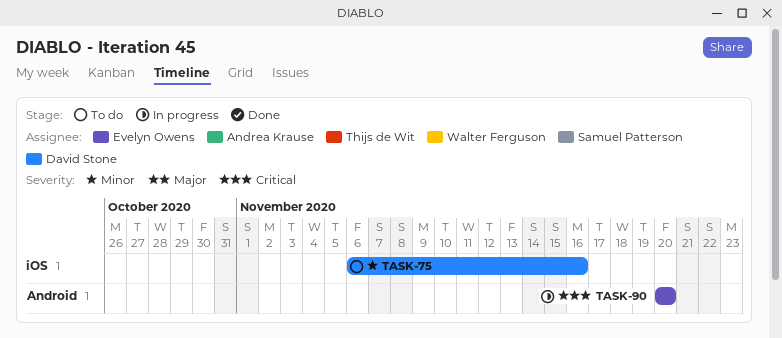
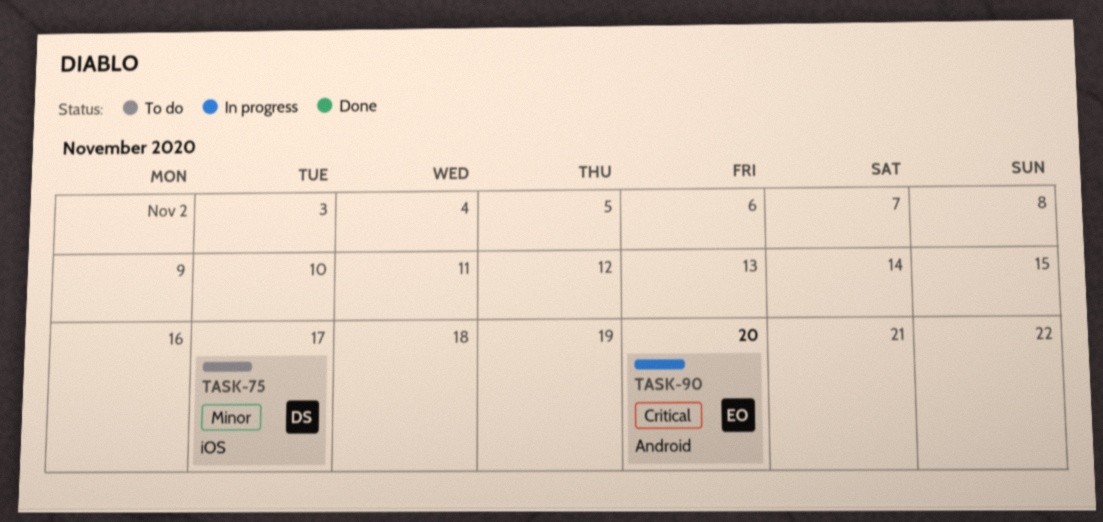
TASK-75, due: Nov 16 -> Nov 17

